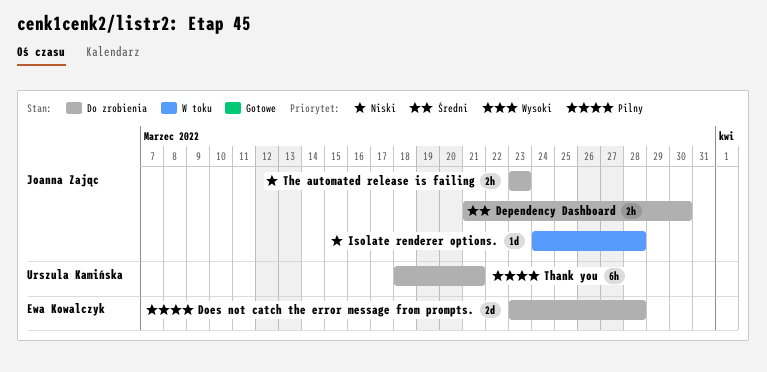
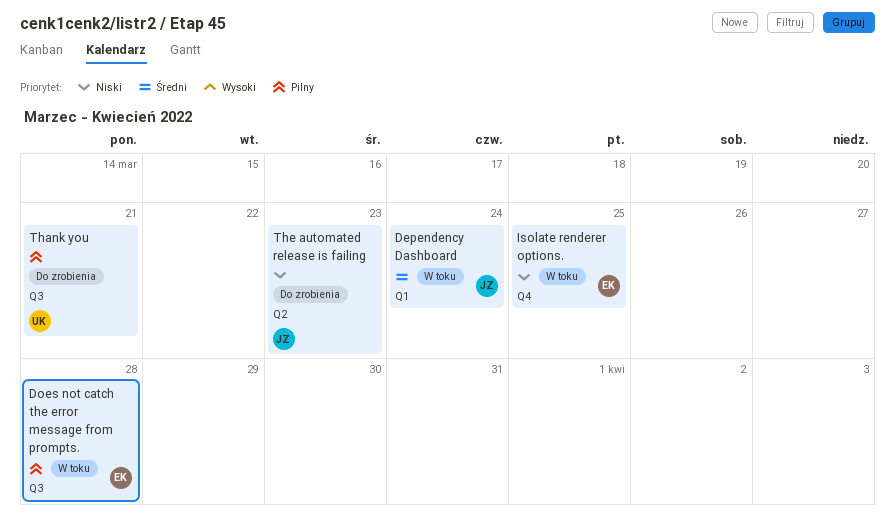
Dependency Dashboard, status: Do zrobienia -> W toku
Dependency Dashboard, due: Mar 30 -> Mar 24
Does not catch the error message from prompts., status: Do zrobienia -> W toku
Isolate renderer options., owner: Joanna Zając -> Ewa Kowalczyk
Isolate renderer options., due: Mar 28 -> Mar 25

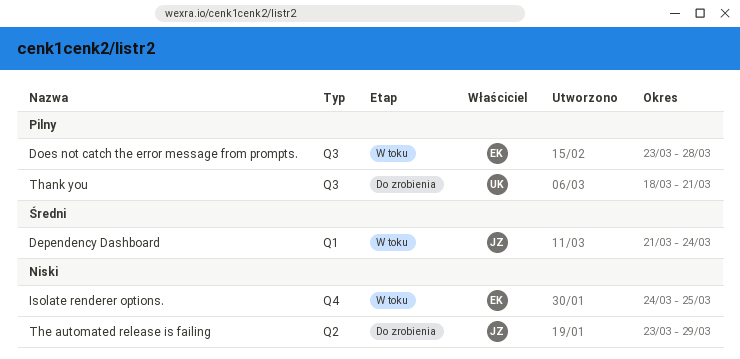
The automated release is failing, due: Mar 23 -> Mar 29

